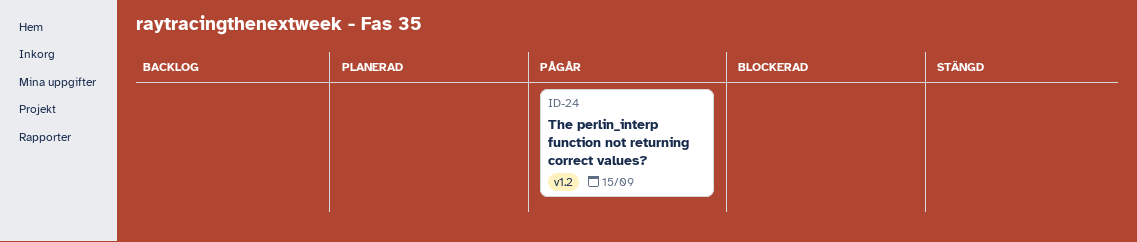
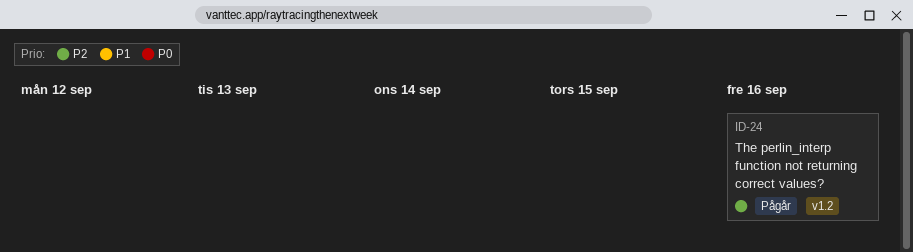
ID-24, due: Sep 15 -> Sep 16

